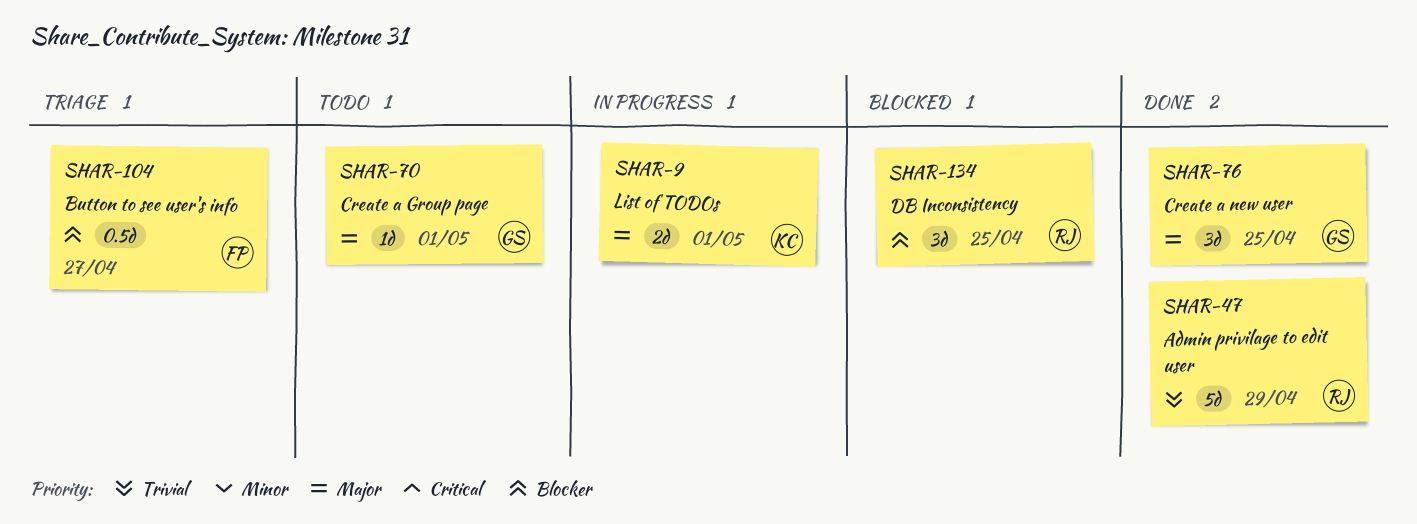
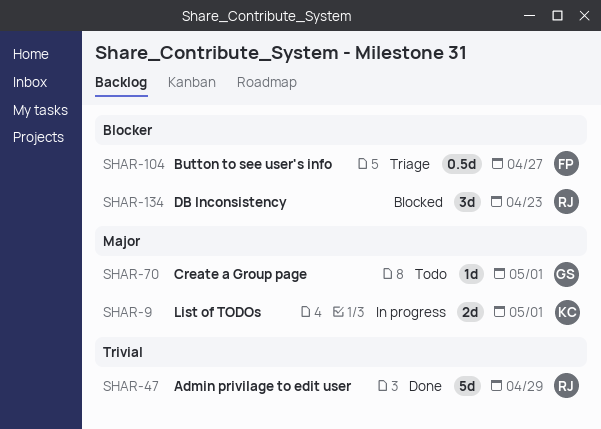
SHAR-76: present -> none
SHAR-134, due: Apr 25 -> Apr 23

